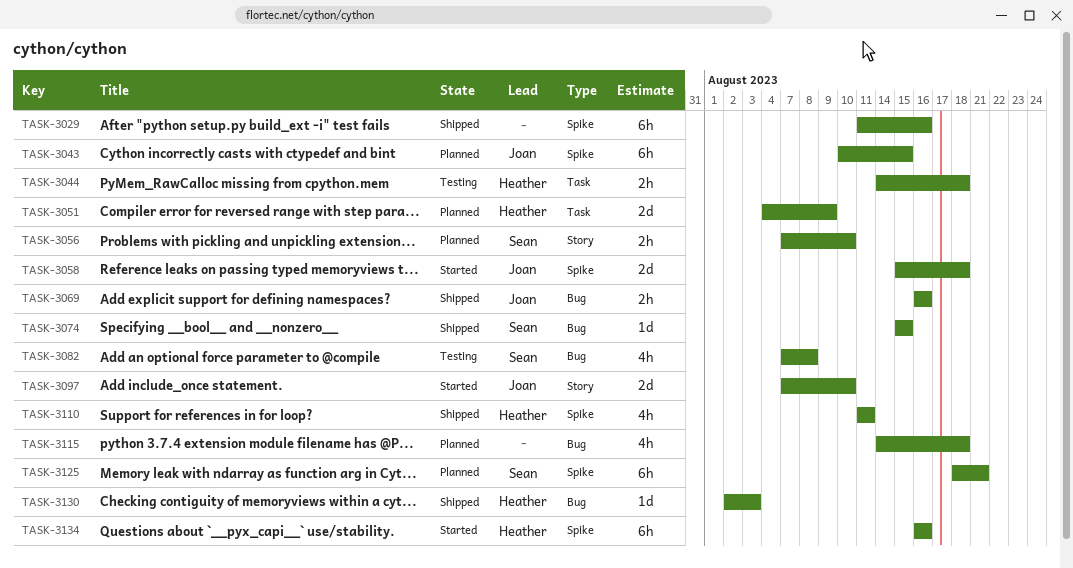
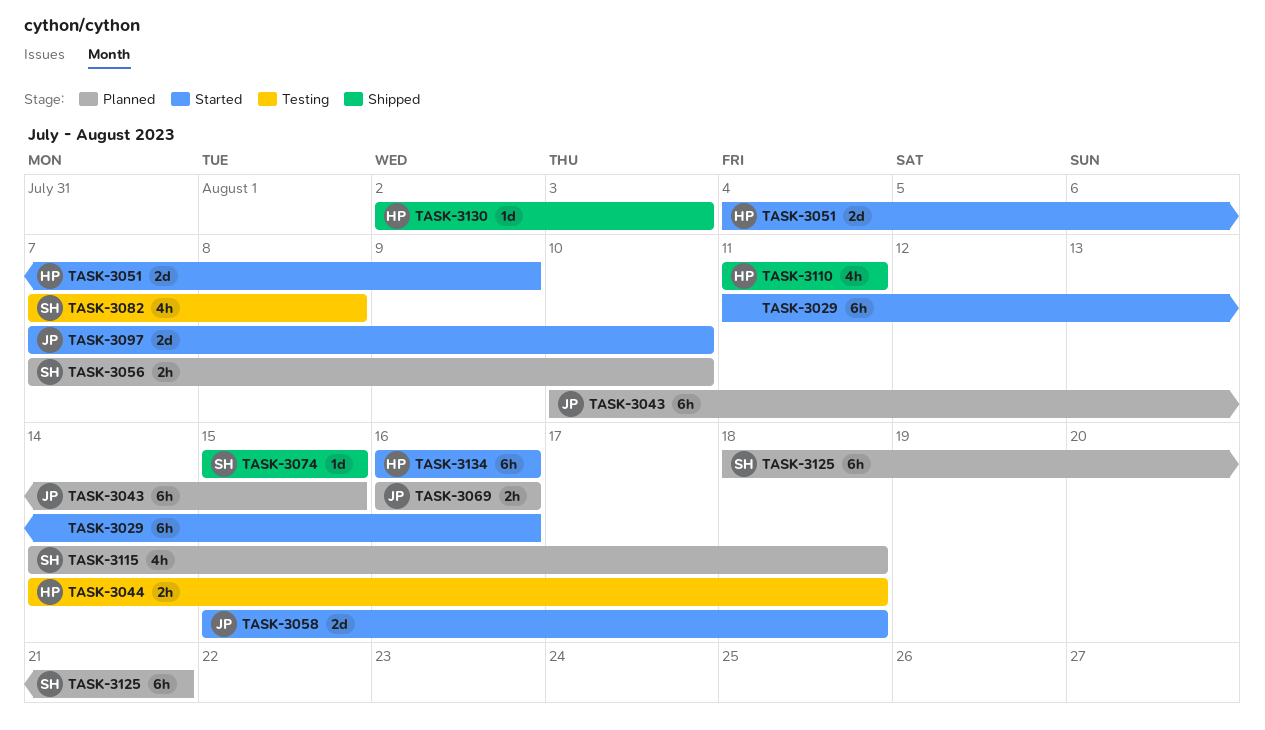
TASK-3029, status: Shipped -> Started
TASK-3051, status: Planned -> Started
TASK-3069, status: Shipped -> Planned
TASK-3115, owner: none -> Sean

